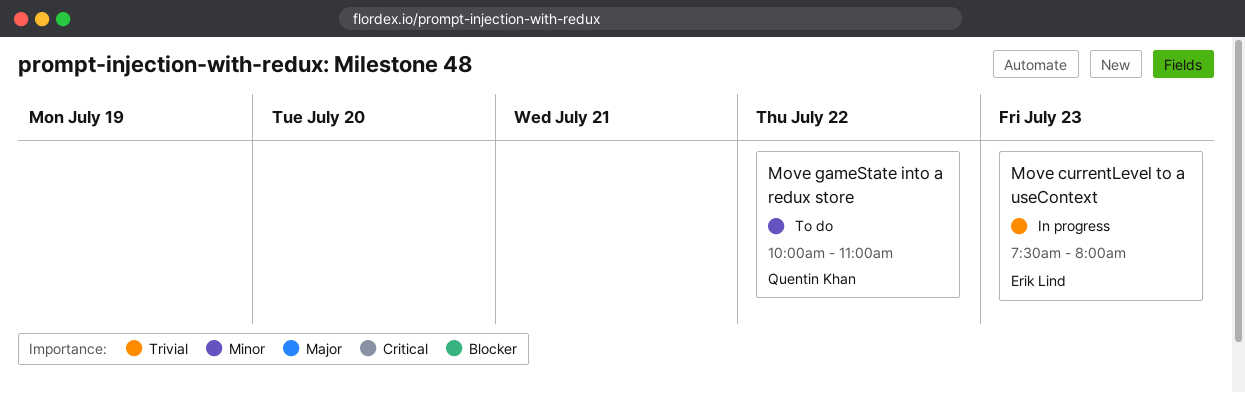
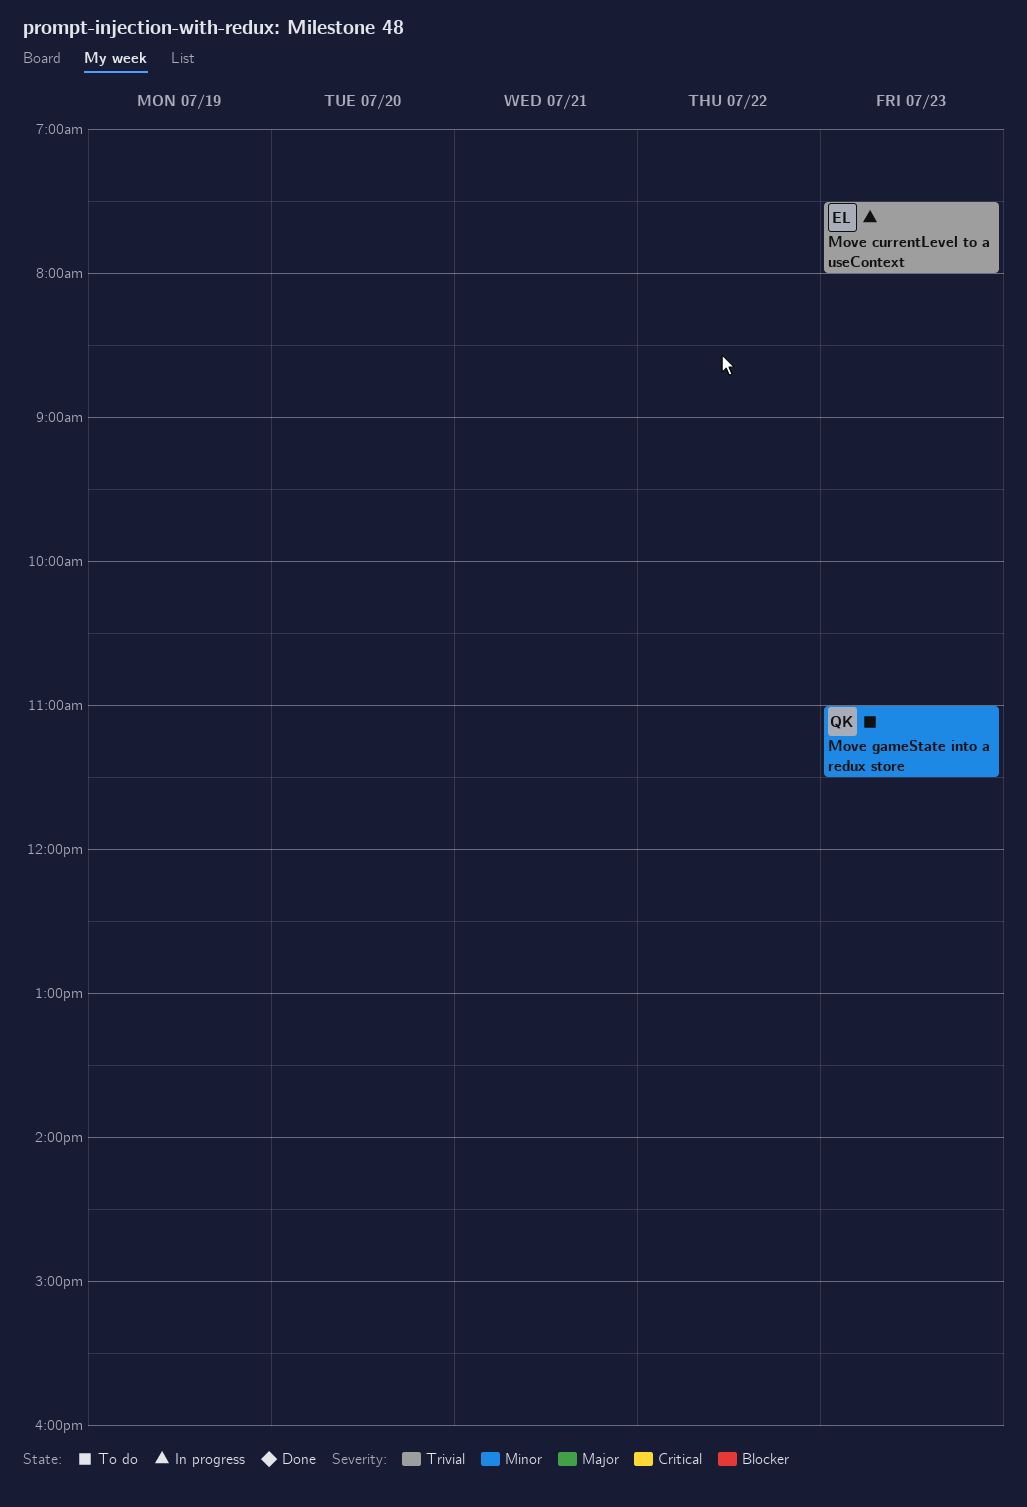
Move gameState into a redux store, day: Jul 22 -> Jul 23
Move gameState into a redux store, begins: 10:00 -> 11:00
Move gameState into a redux store, ends: 11:00 -> 11:30

